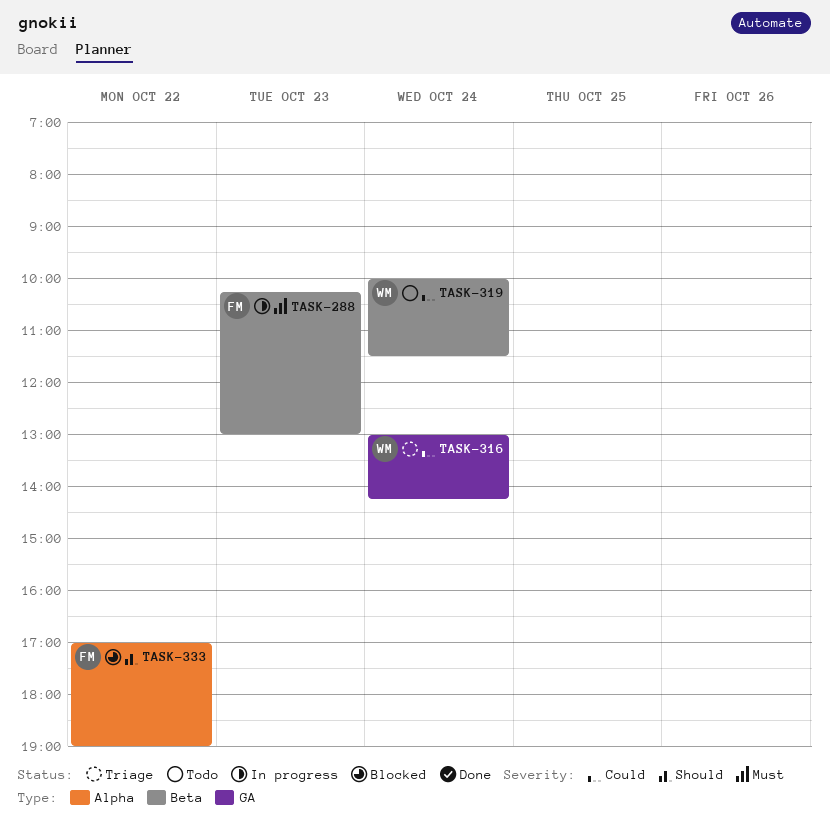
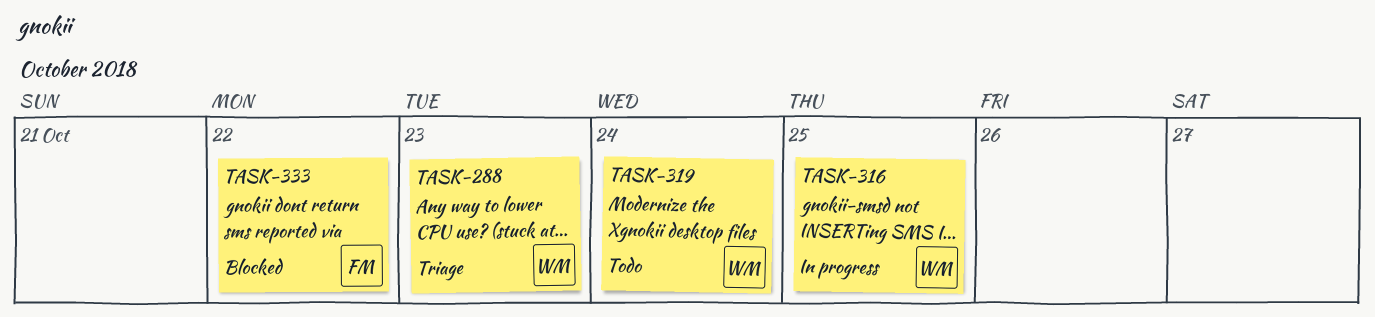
TASK-288, status: In progress -> Triage
TASK-288, owner: FM -> WM
TASK-316, status: Triage -> In progress
TASK-316, day: Oct 24 -> Oct 25

